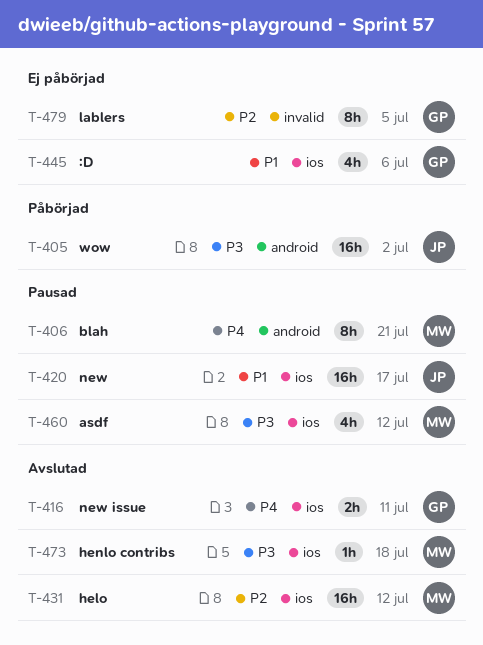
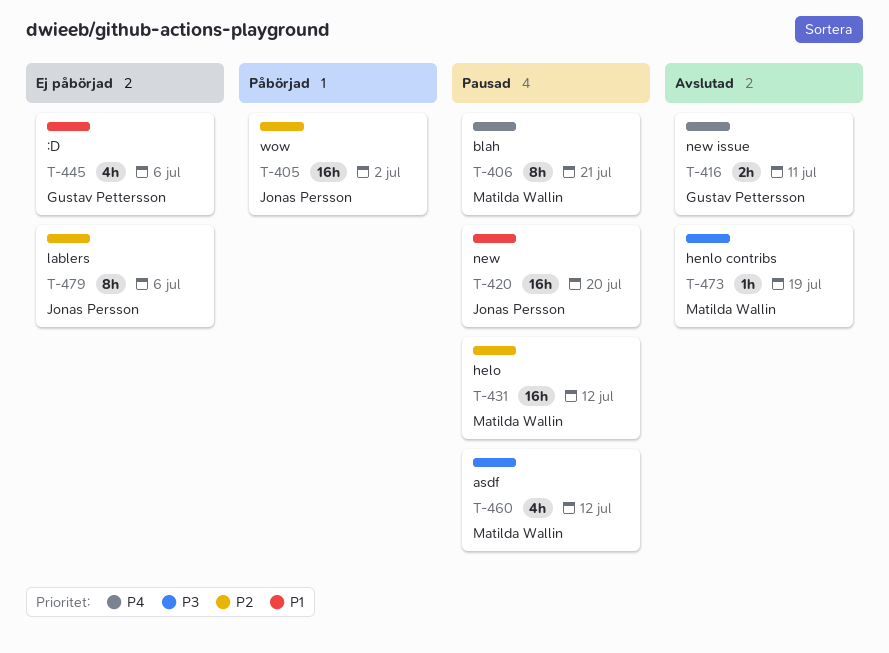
T-405, priority: P3 -> P2
T-420, due: Jul 17 -> Jul 20
T-431, status: Avslutad -> Pausad
T-473, due: Jul 18 -> Jul 19
T-479, owner: Gustav Pettersson -> Jonas Persson
T-479, due: Jul 5 -> Jul 6

